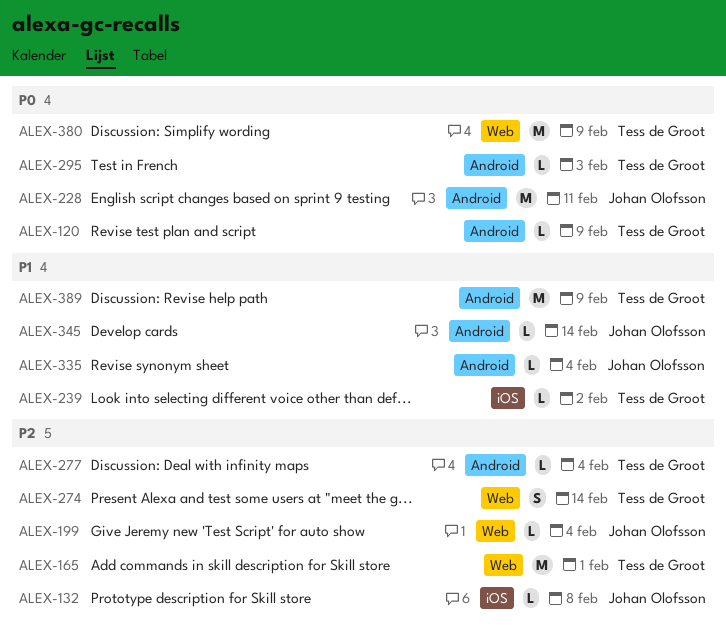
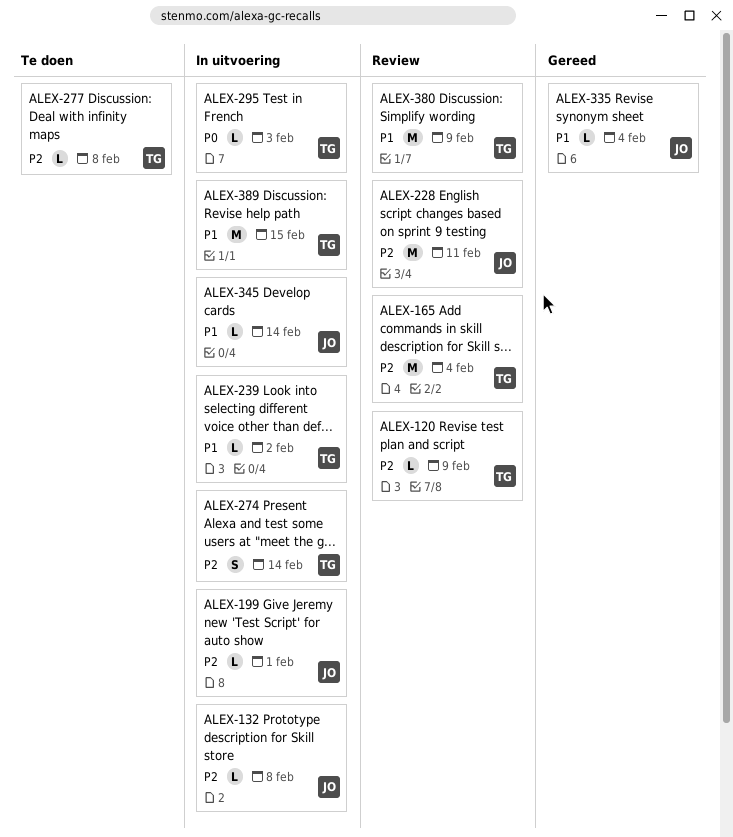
ALEX-120, priority: P0 -> P2
ALEX-165, due: Feb 1 -> Feb 4
ALEX-199, due: Feb 4 -> Feb 1
ALEX-228, priority: P0 -> P2
ALEX-277, due: Feb 4 -> Feb 8
ALEX-380, priority: P0 -> P1
ALEX-389, due: Feb 9 -> Feb 15

